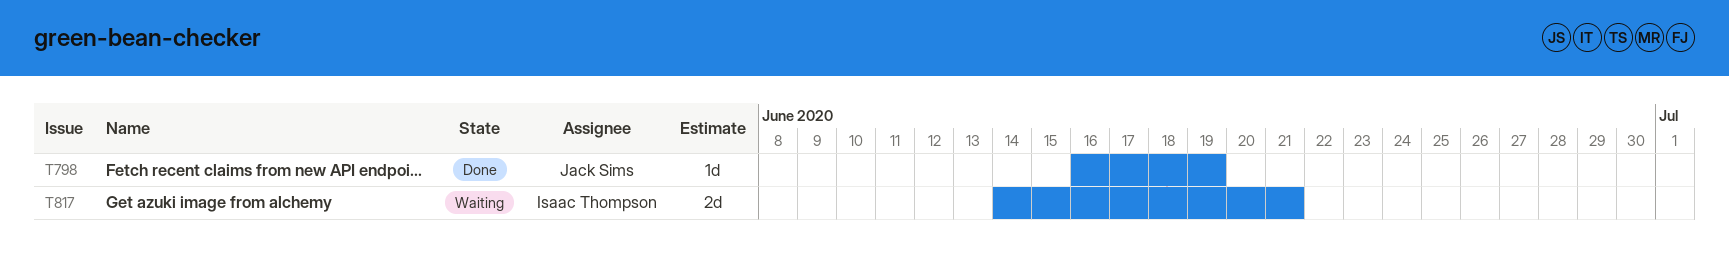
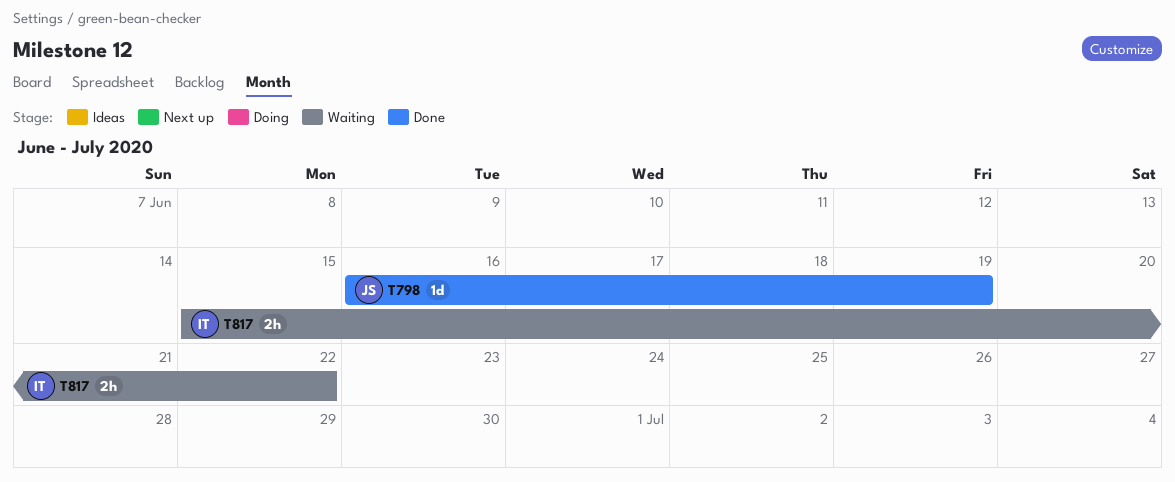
T817, estimate: 2d -> 2h
T817, start: Jun 14 -> Jun 15
T817, due: Jun 21 -> Jun 22

